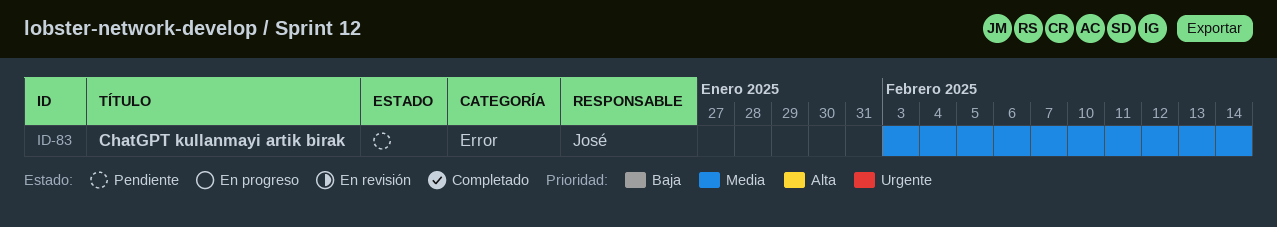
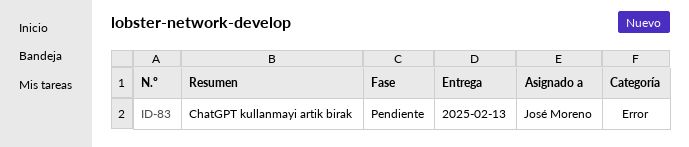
ID-83, due: Feb 14 -> Feb 13

